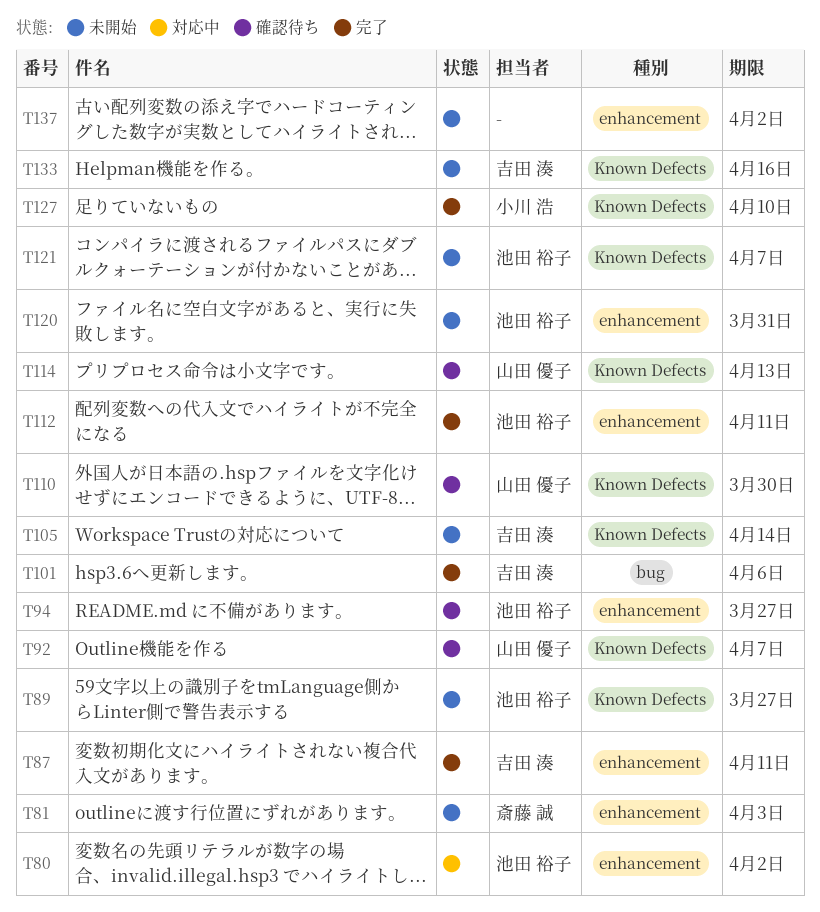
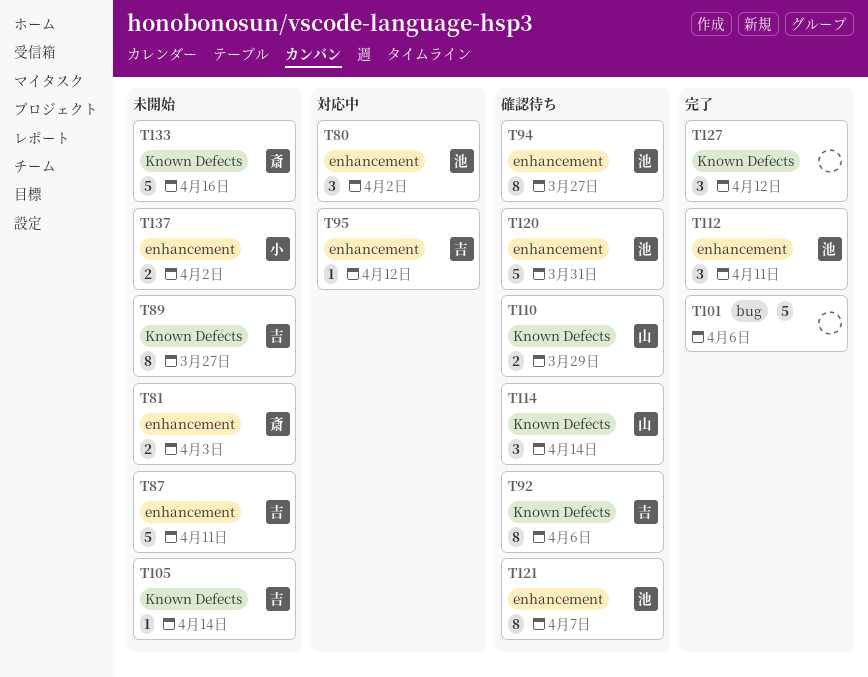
T87, status: 完了 -> 未開始
T89, owner: 池田 裕子 -> 吉田 湊
T92, owner: 山田 優子 -> 吉田 湊
T92, due: Apr 7 -> Apr 6
T95: none -> present
T101, owner: 吉田 湊 -> none
T110, due: Mar 30 -> Mar 29
T114, due: Apr 13 -> Apr 14
T120, status: 未開始 -> 確認待ち
T121, status: 未開始 -> 確認待ち
T121, label: Known Defects -> enhancement
T127, owner: 小川 浩 -> none
T127, due: Apr 10 -> Apr 12
T133, owner: 吉田 湊 -> 斎藤 誠
T137, owner: none -> 小川 浩

